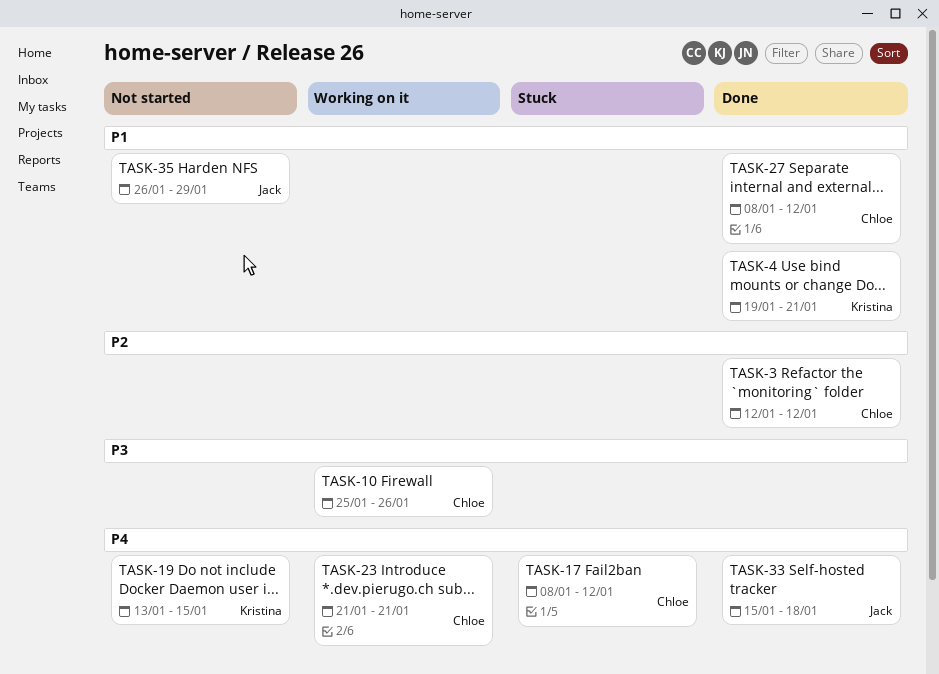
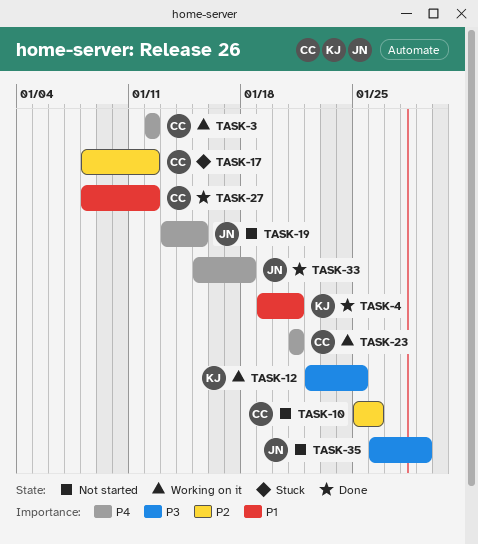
TASK-3, status: Done -> Working on it
TASK-3, priority: P2 -> P4
TASK-10, status: Working on it -> Not started
TASK-10, priority: P3 -> P2
TASK-12: none -> present
TASK-17, priority: P4 -> P2
TASK-19, owner: Kristina -> Jack
TASK-35, priority: P1 -> P3

